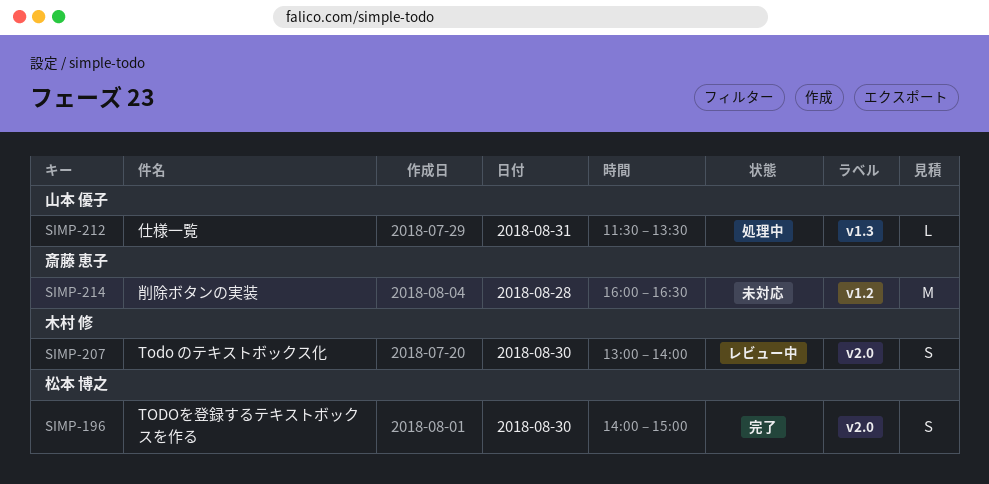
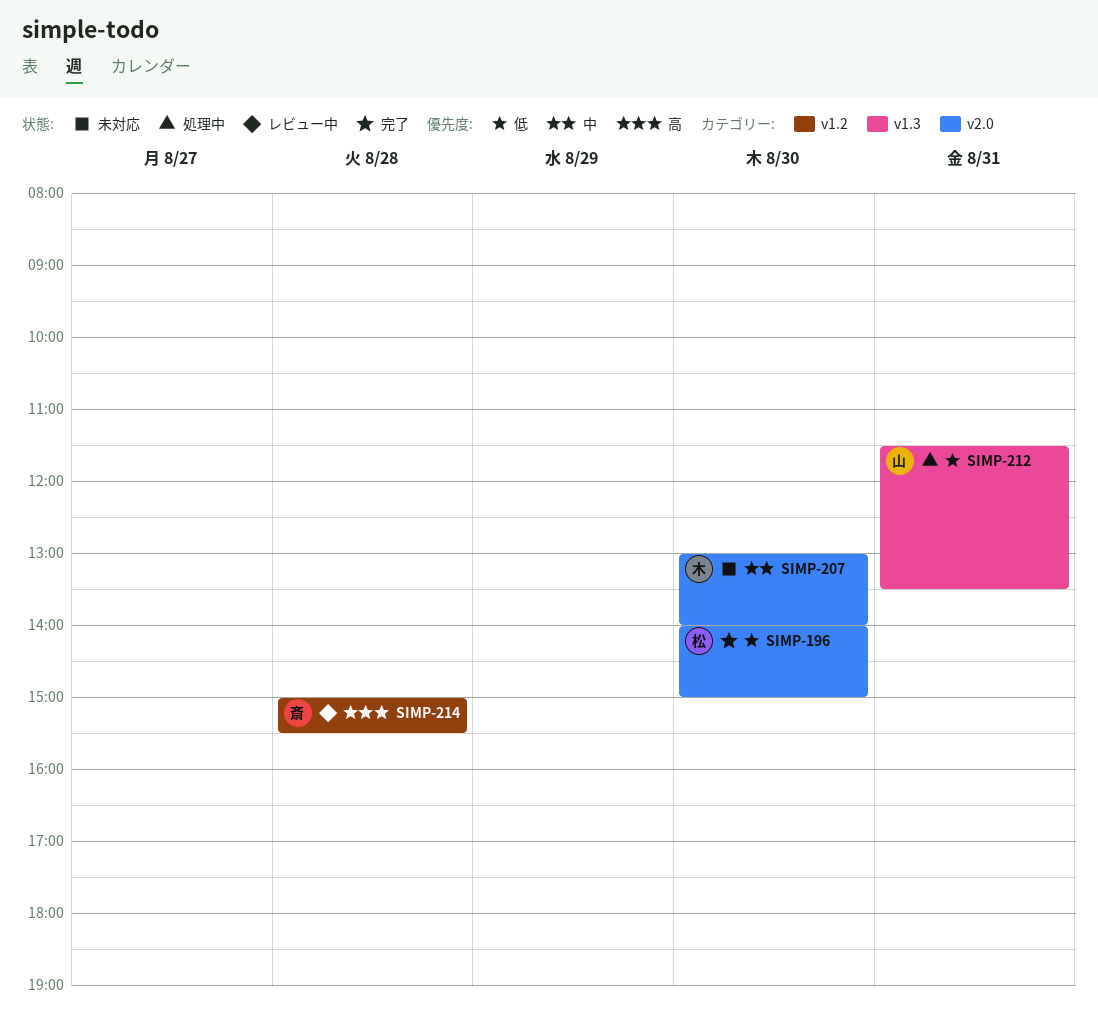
SIMP-207, status: レビュー中 -> 未対応
SIMP-214, status: 未対応 -> レビュー中
SIMP-214, begins: 16:00 -> 15:00
SIMP-214, ends: 16:30 -> 15:30

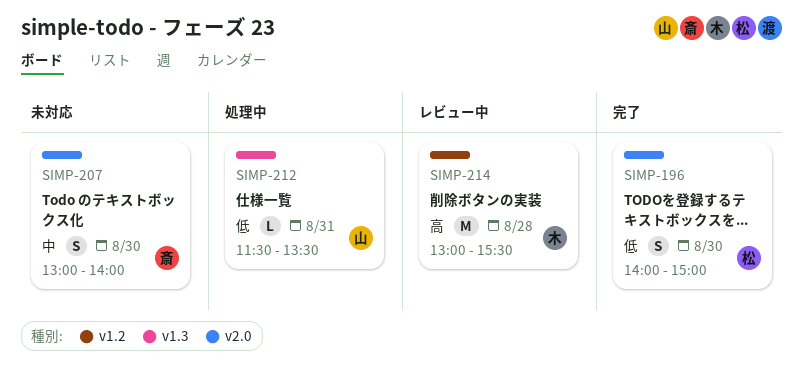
SIMP-207, owner: 木 -> 斎
SIMP-214, owner: 斎 -> 木
SIMP-214, begins: 15:00 -> 13:00

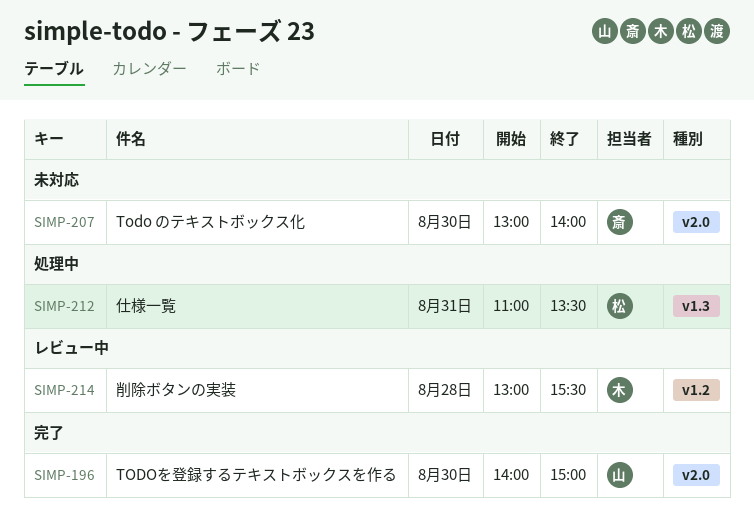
SIMP-196, owner: 松 -> 山
SIMP-212, owner: 山 -> 松
SIMP-212, begins: 11:30 -> 11:00

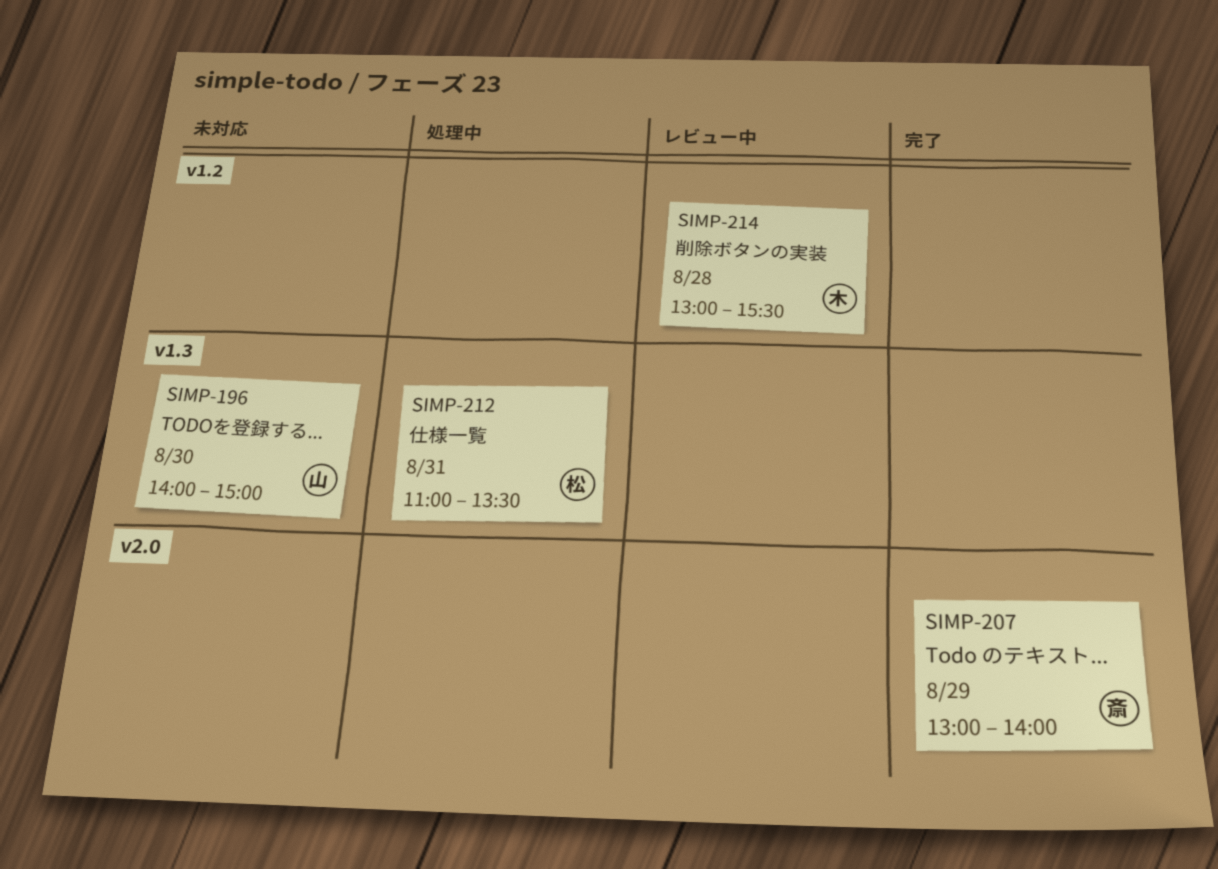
SIMP-196, status: 完了 -> 未対応
SIMP-196, label: v2.0 -> v1.3
SIMP-207, status: 未対応 -> 完了
SIMP-207, day: Aug 30 -> Aug 29

